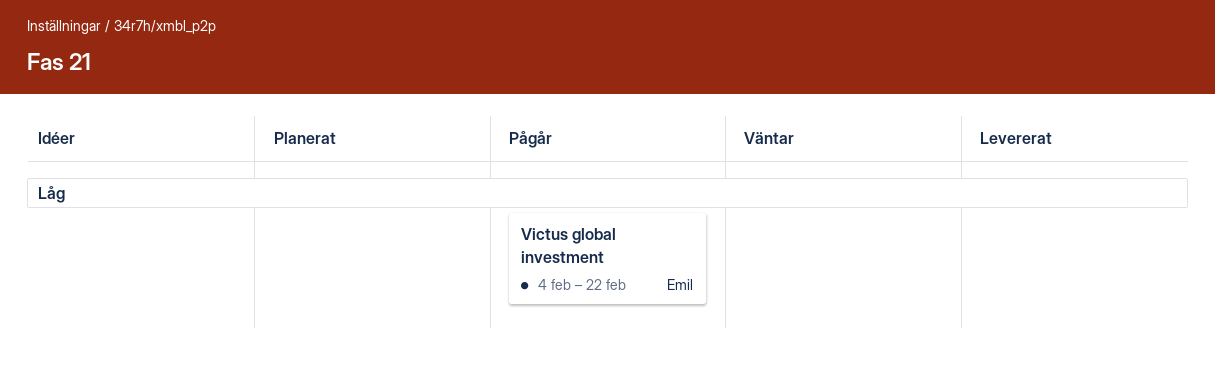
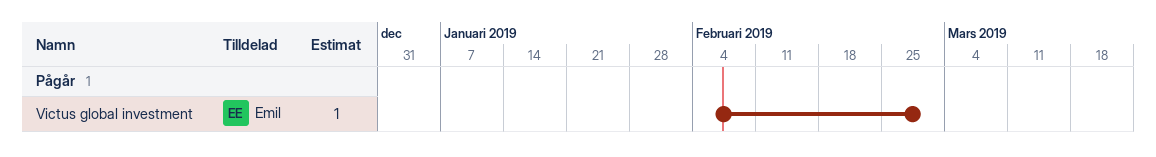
Victus global investment, due: Feb 22 -> Mar 1

